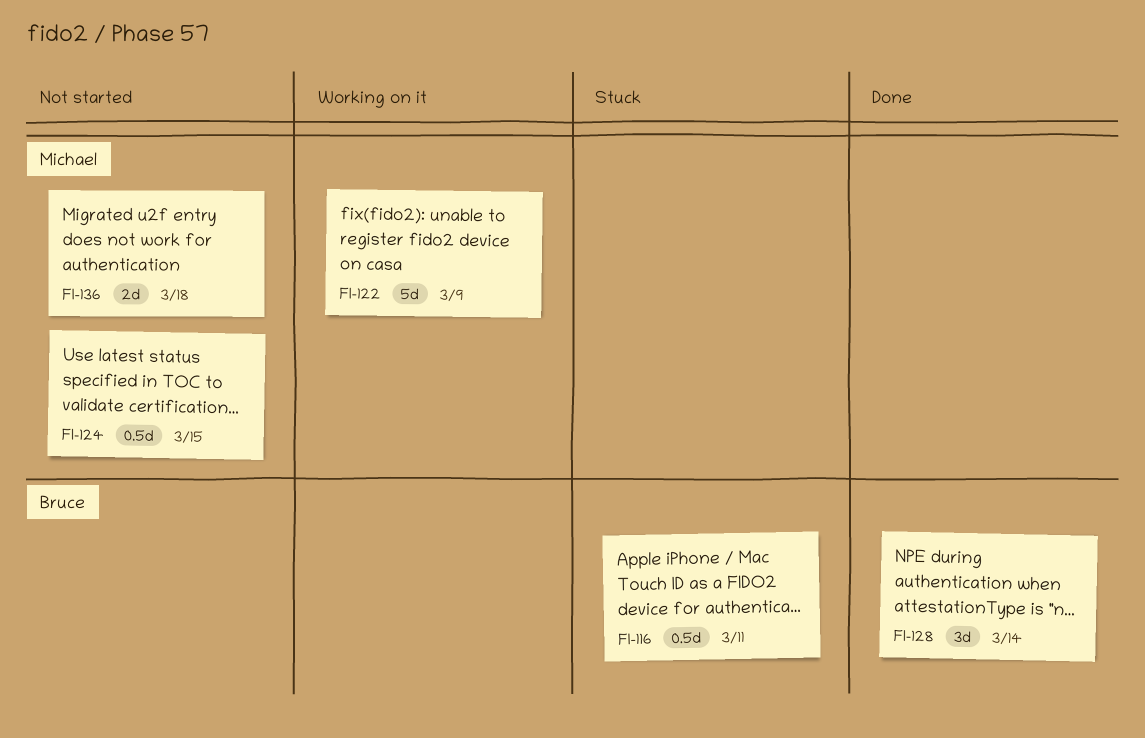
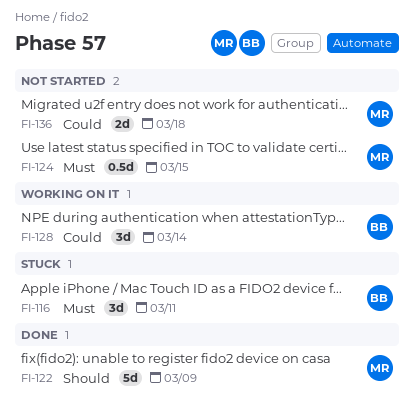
FI-116, estimate: 0.5d -> 3d
FI-122, status: Working on it -> Done
FI-128, status: Done -> Working on it

